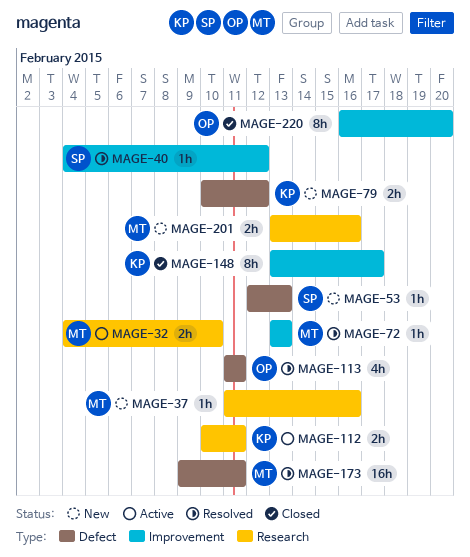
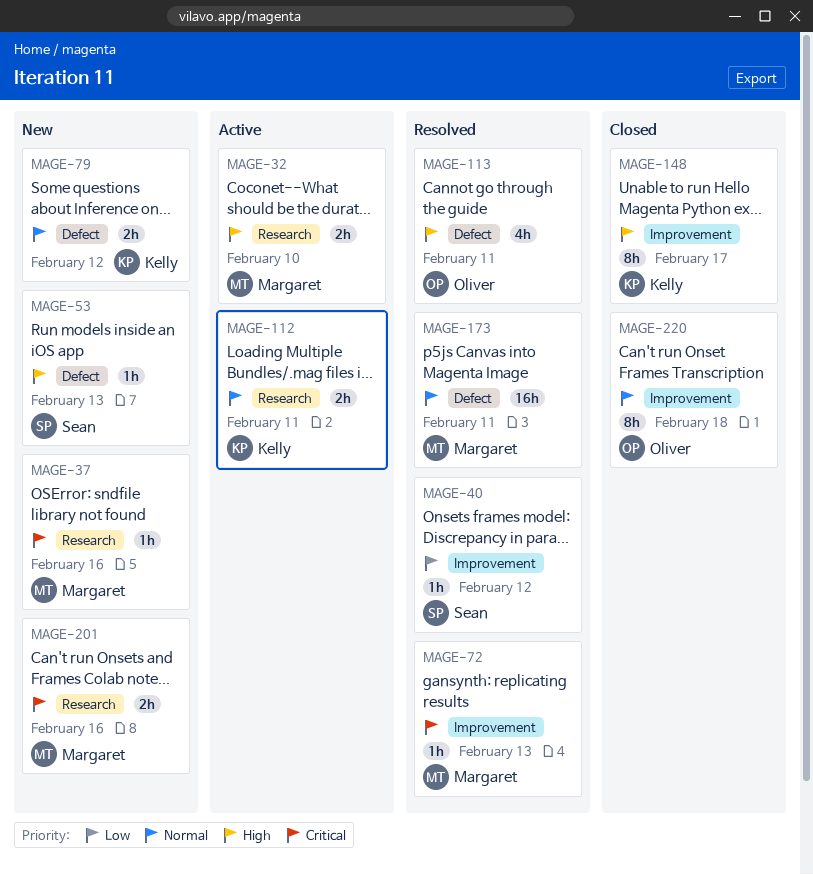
MAGE-220, due: Feb 20 -> Feb 18

